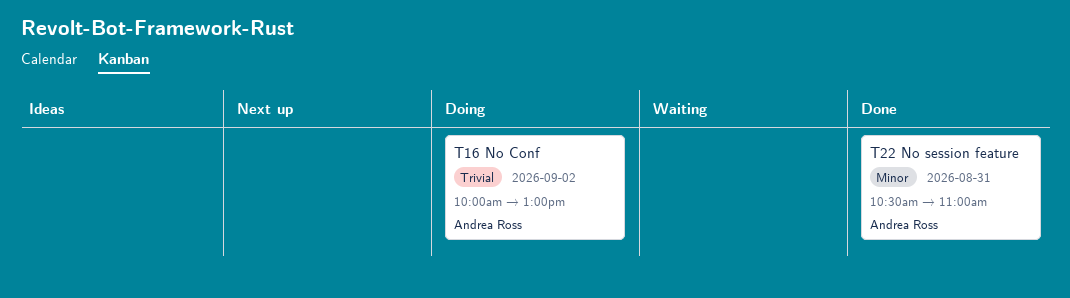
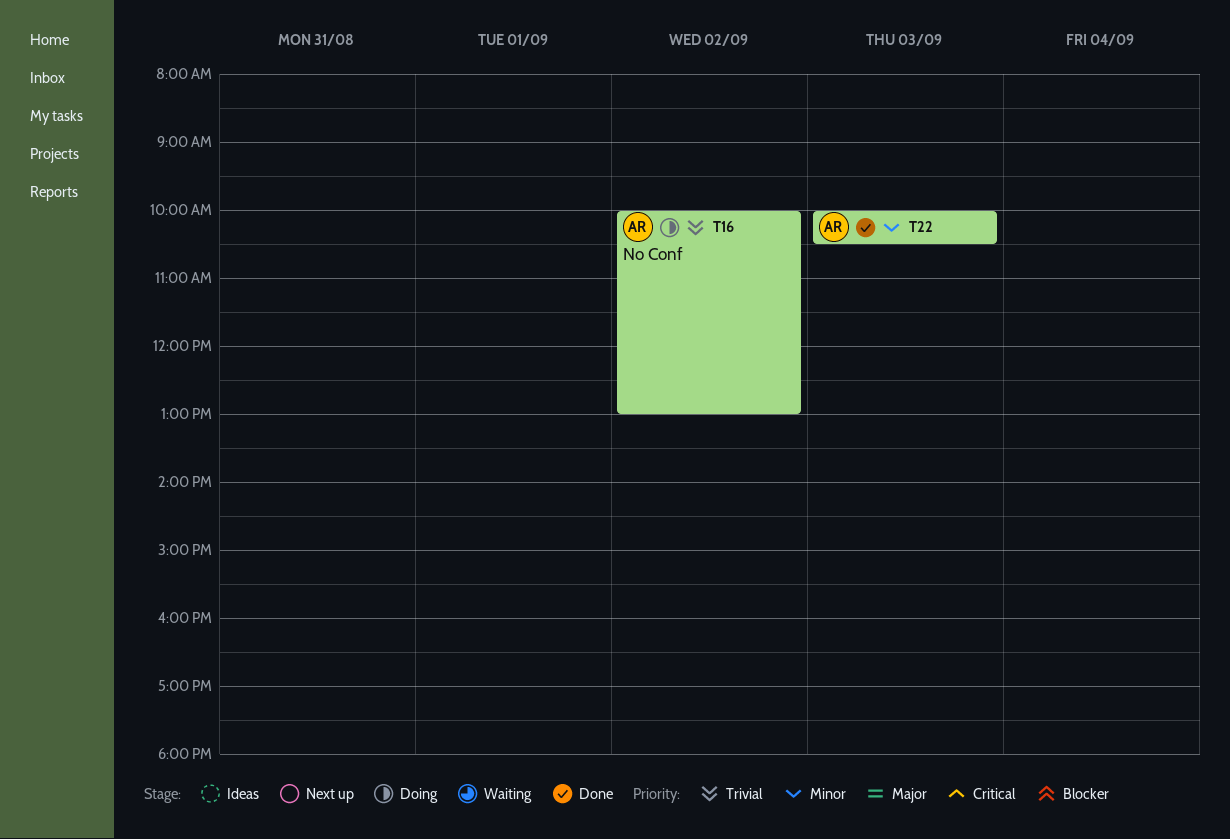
T22, day: Aug 31 -> Sep 3
T22, begins: 10:30 -> 10:00
T22, ends: 11:00 -> 10:30

